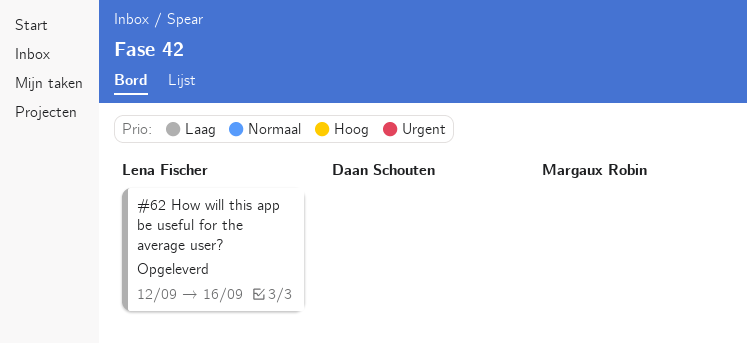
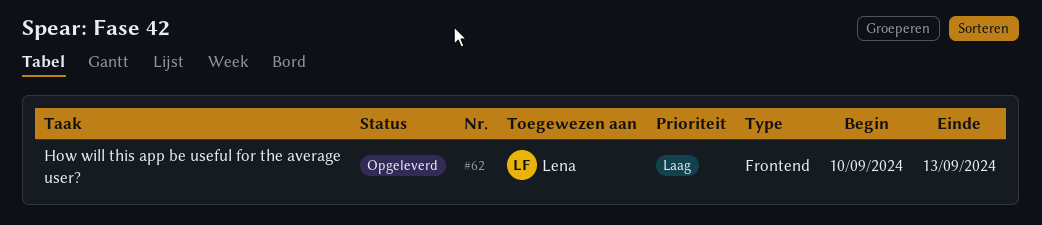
#62, start: Sep 12 -> Sep 10
#62, due: Sep 16 -> Sep 13

